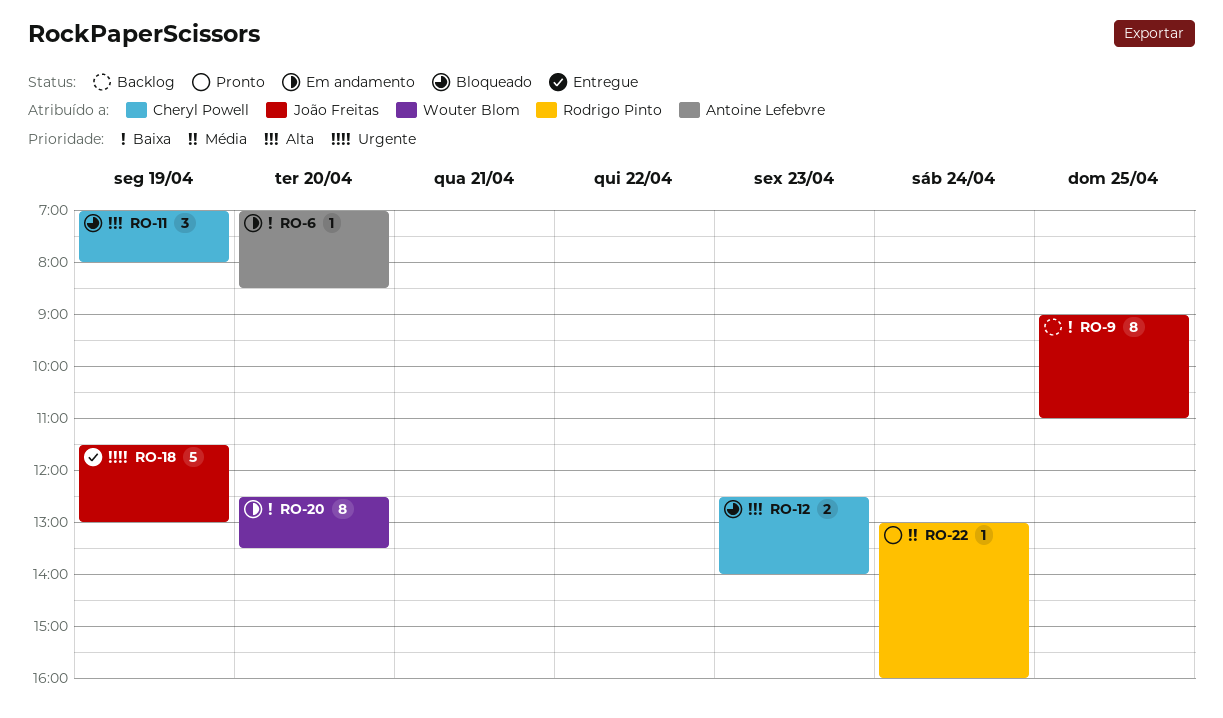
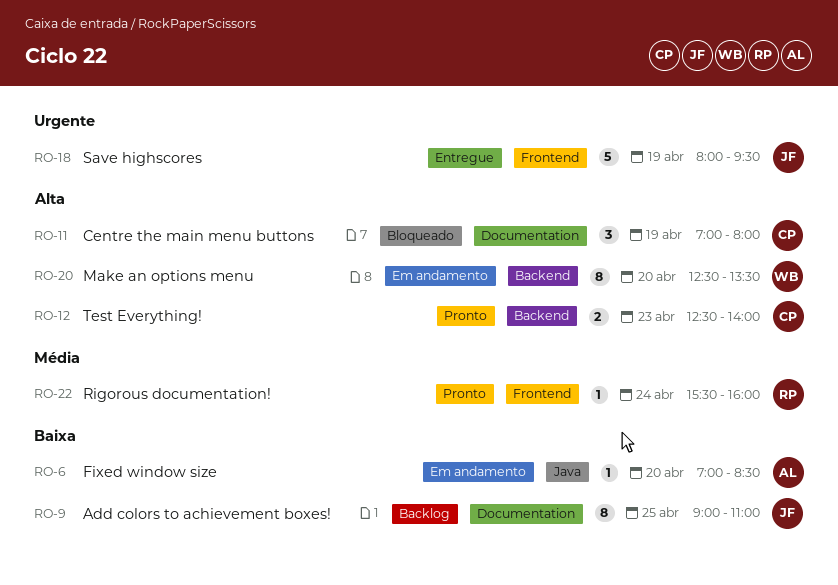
RO-12, status: Bloqueado -> Pronto
RO-18, begins: 11:30 -> 08:00
RO-18, ends: 13:00 -> 09:30
RO-20, priority: Baixa -> Alta
RO-22, begins: 13:00 -> 15:30

